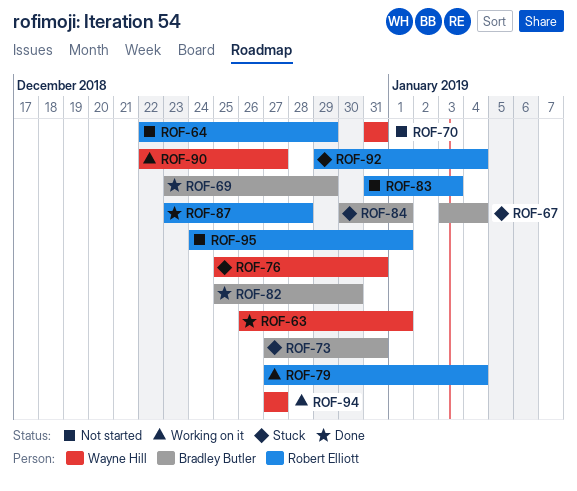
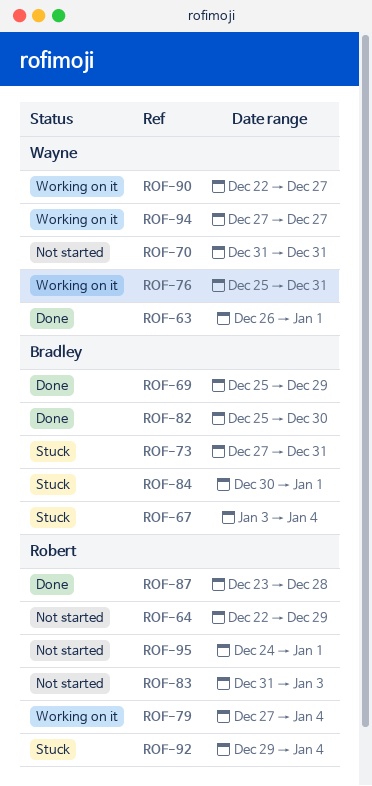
ROF-69, start: Dec 23 -> Dec 25
ROF-76, status: Stuck -> Working on it

